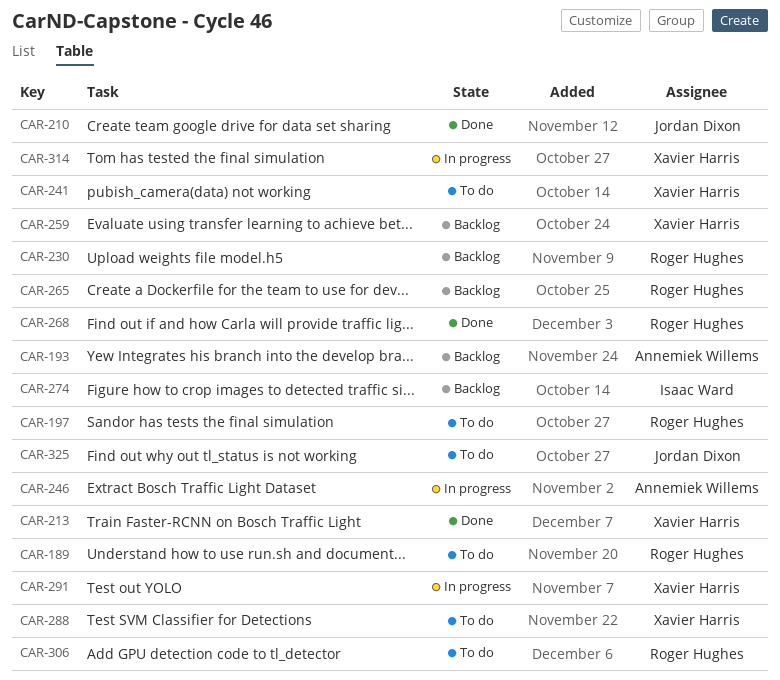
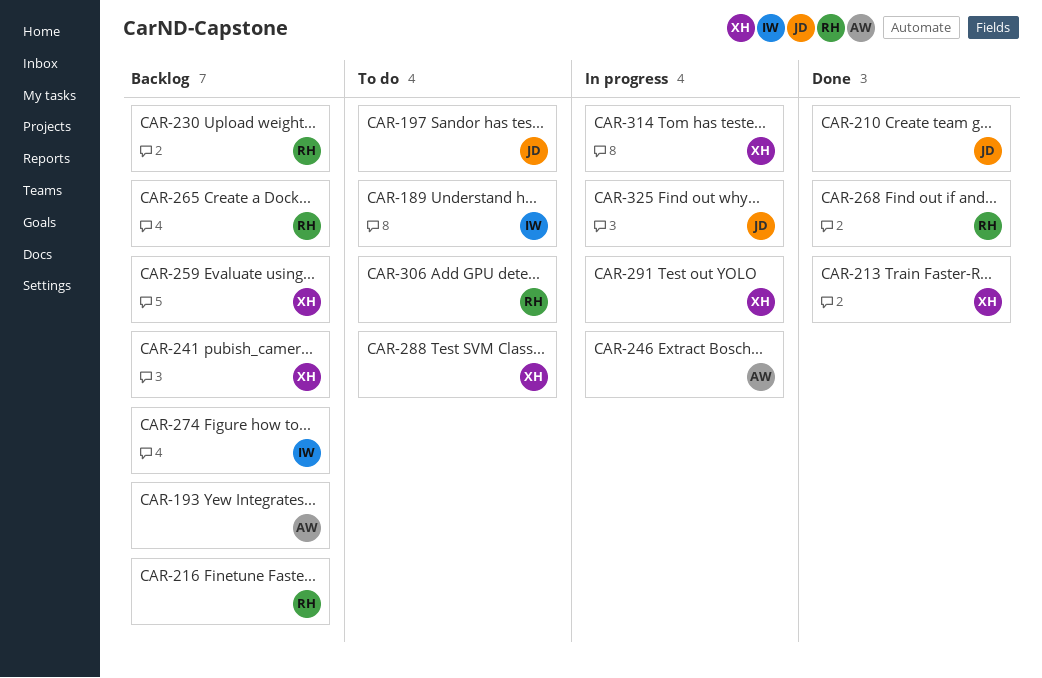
CAR-189, owner: Roger Hughes -> Isaac Ward
CAR-197, owner: Roger Hughes -> Jordan Dixon
CAR-216: none -> present
CAR-241, status: To do -> Backlog
CAR-325, status: To do -> In progress

